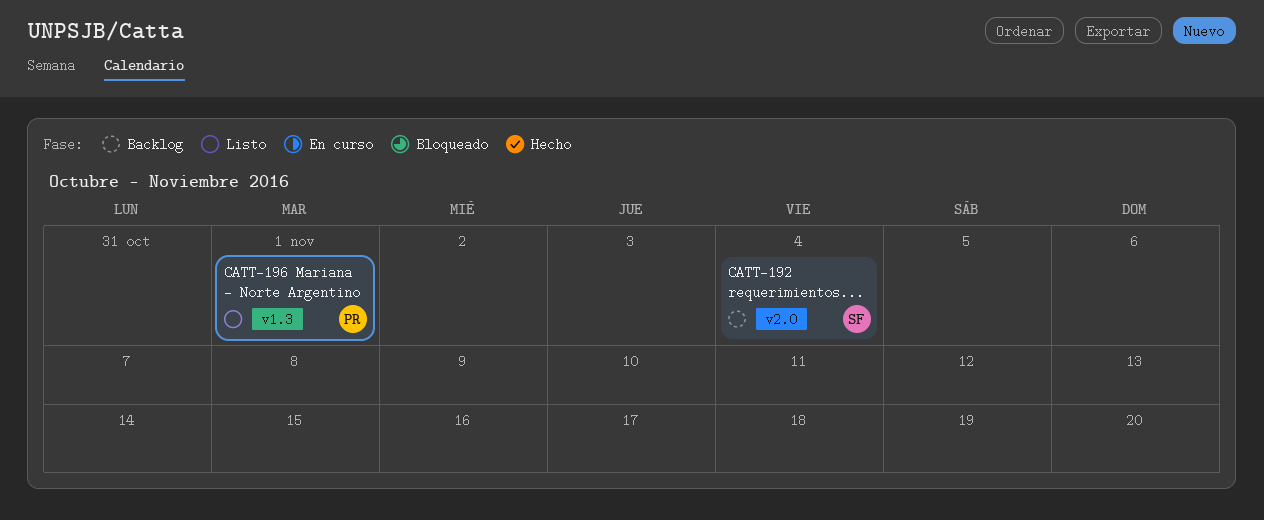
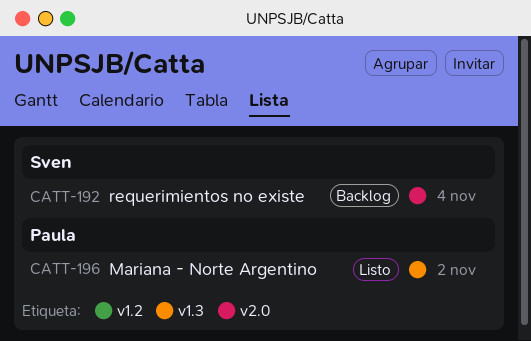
CATT-196, due: Nov 1 -> Nov 2

